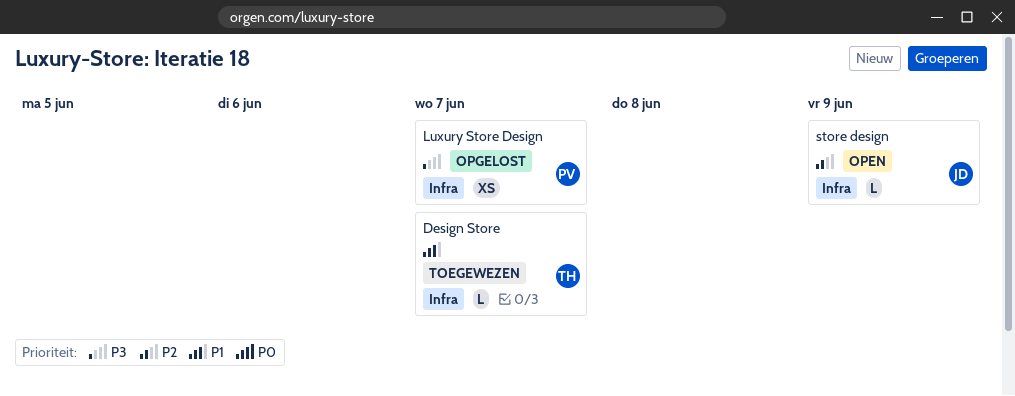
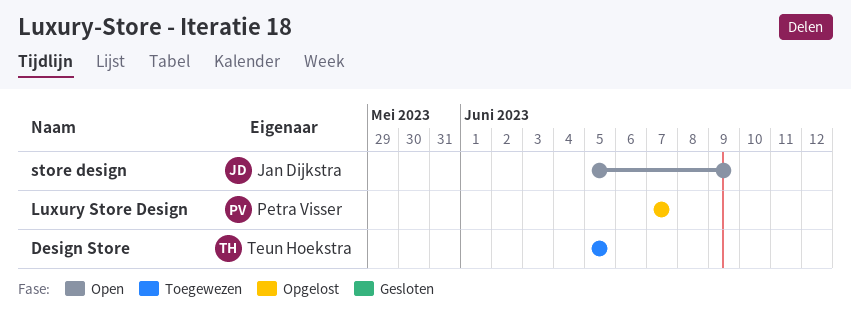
Design Store, due: Jun 7 -> Jun 5

